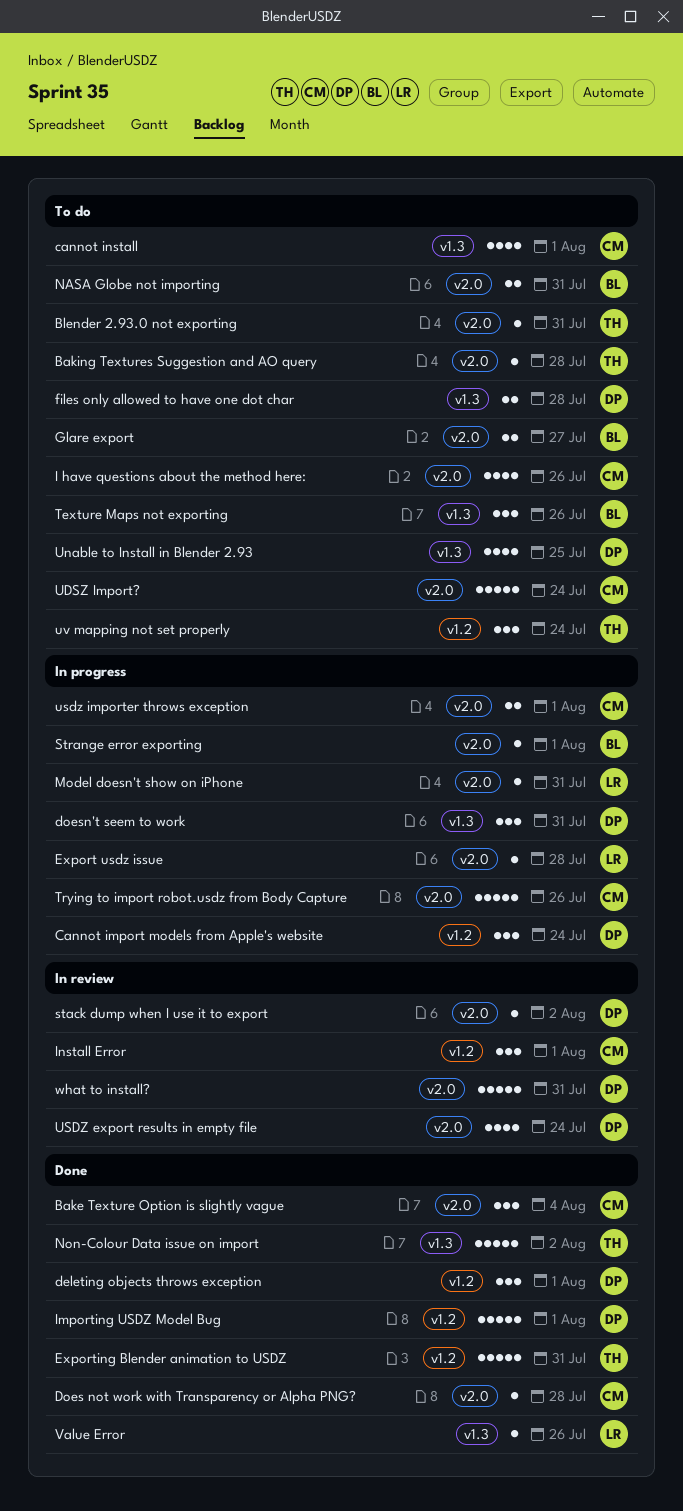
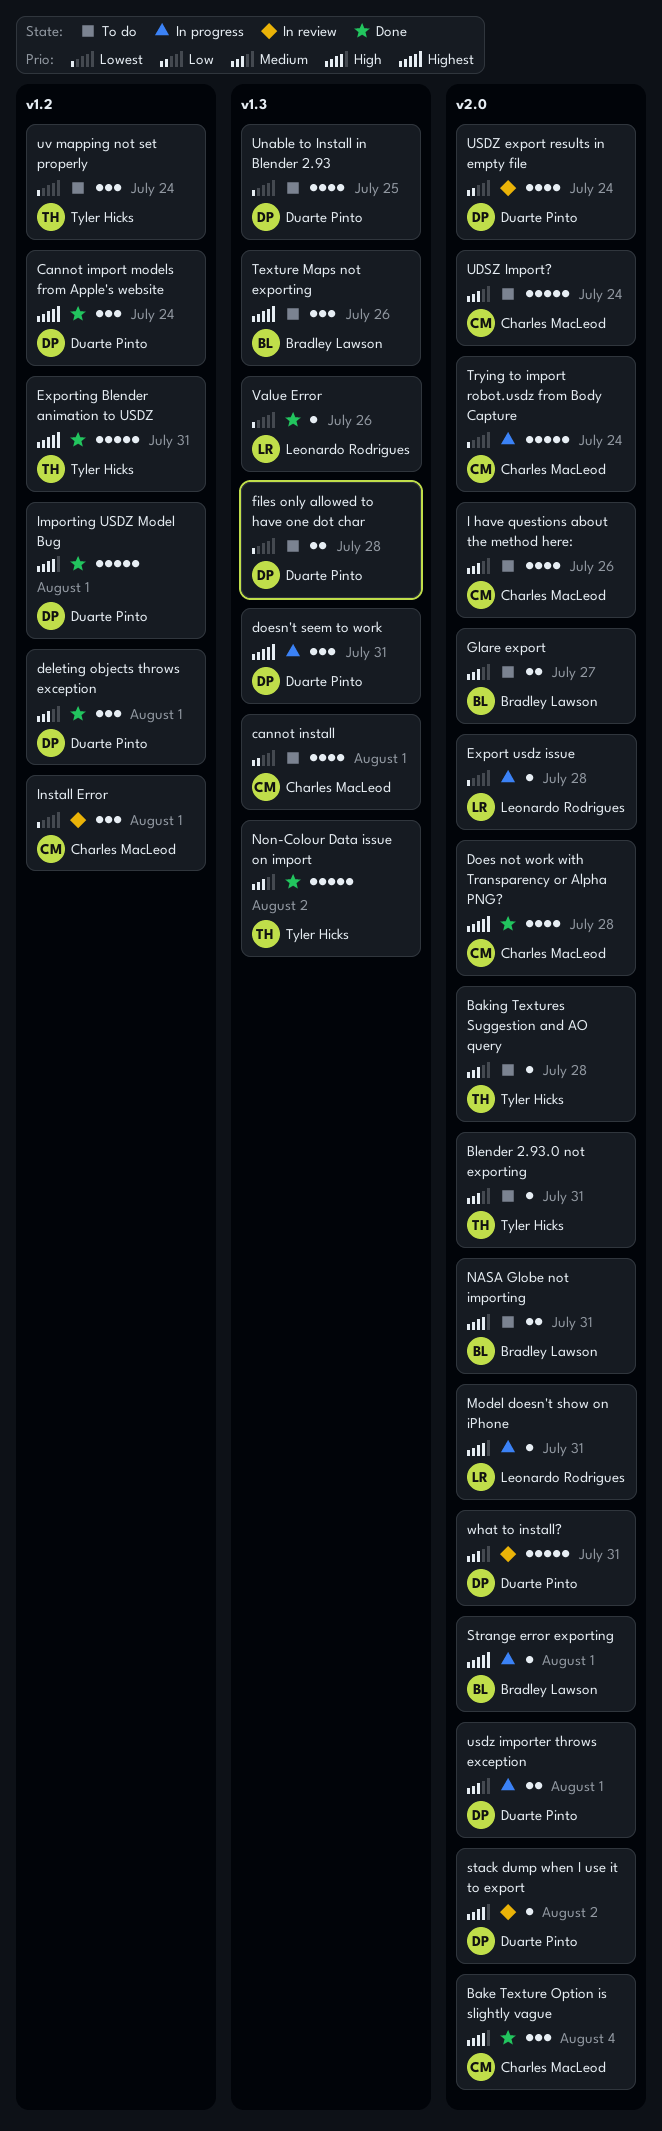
Cannot import models from Apple's website, status: In progress -> Done
Does not work with Transparency or Alpha PNG?, estimate: 1 -> 4
Trying to import robot.usdz from Body Capture, due: Jul 26 -> Jul 24
usdz importer throws exception, owner: Charles MacLeod -> Duarte Pinto

